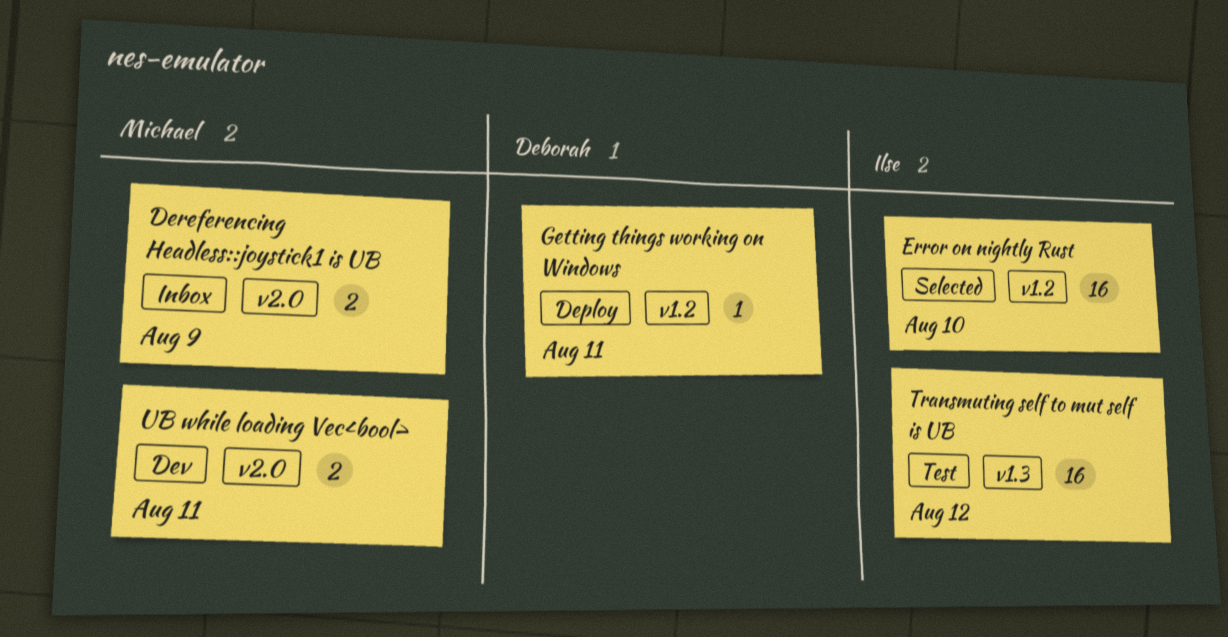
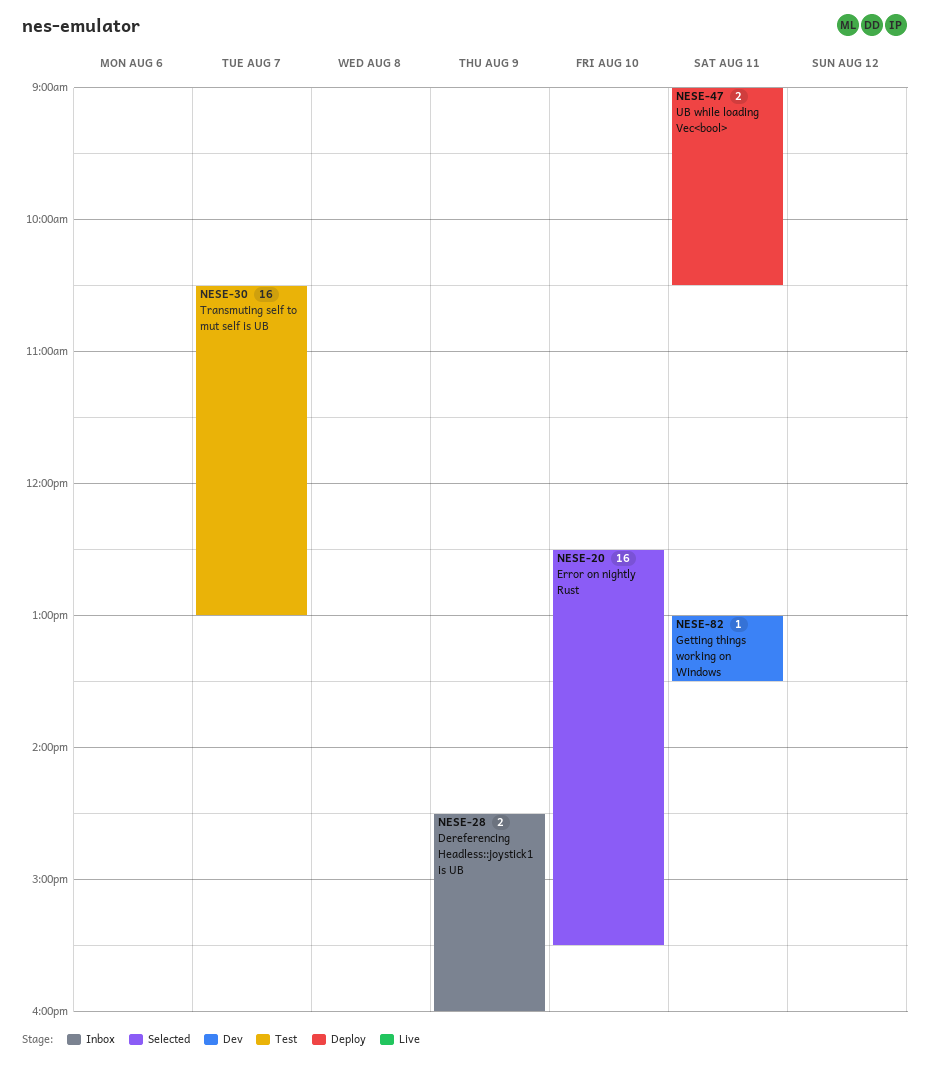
Getting things working on Windows, status: Deploy -> Dev
Transmuting self to mut self is UB, day: Aug 12 -> Aug 7
UB while loading Vec<bool>, status: Dev -> Deploy

